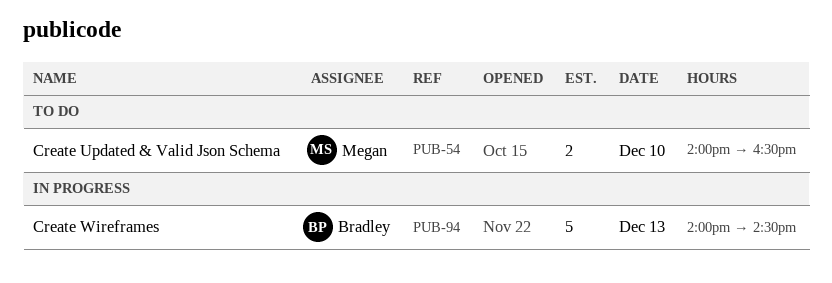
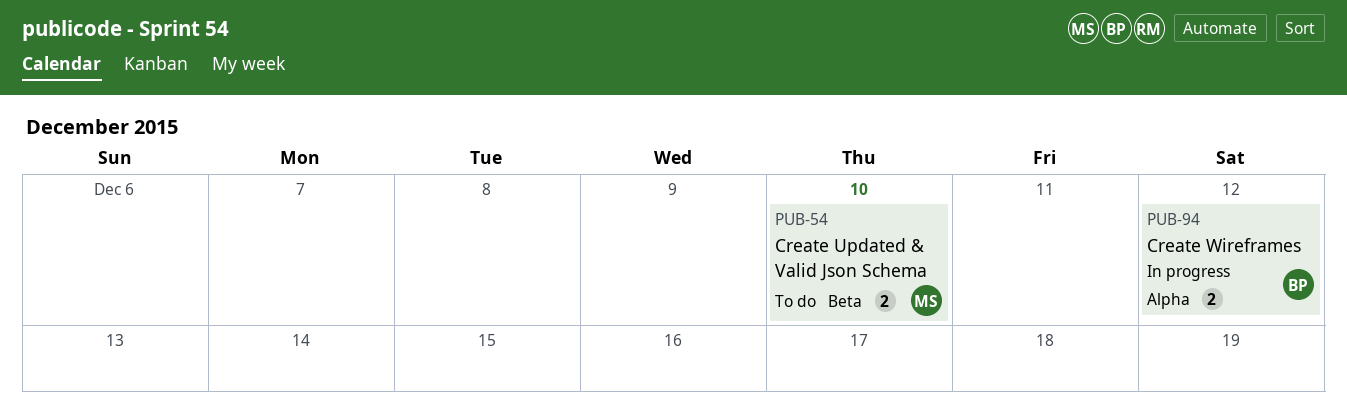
PUB-94, estimate: 5 -> 2
PUB-94, day: Dec 13 -> Dec 12

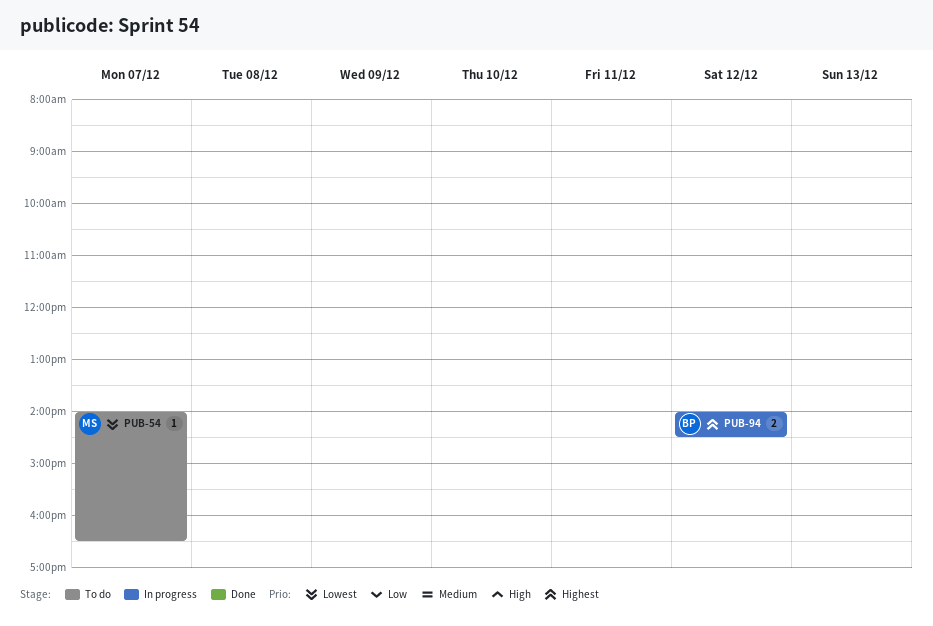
PUB-54, estimate: 2 -> 1
PUB-54, day: Dec 10 -> Dec 7

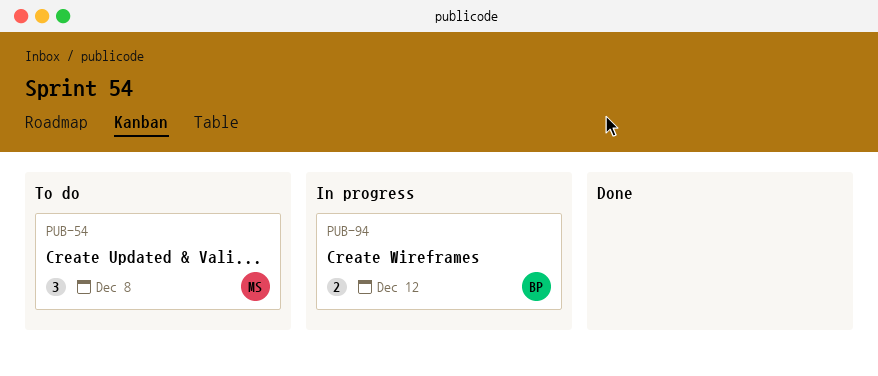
PUB-54, estimate: 1 -> 3
PUB-54, day: Dec 7 -> Dec 8

